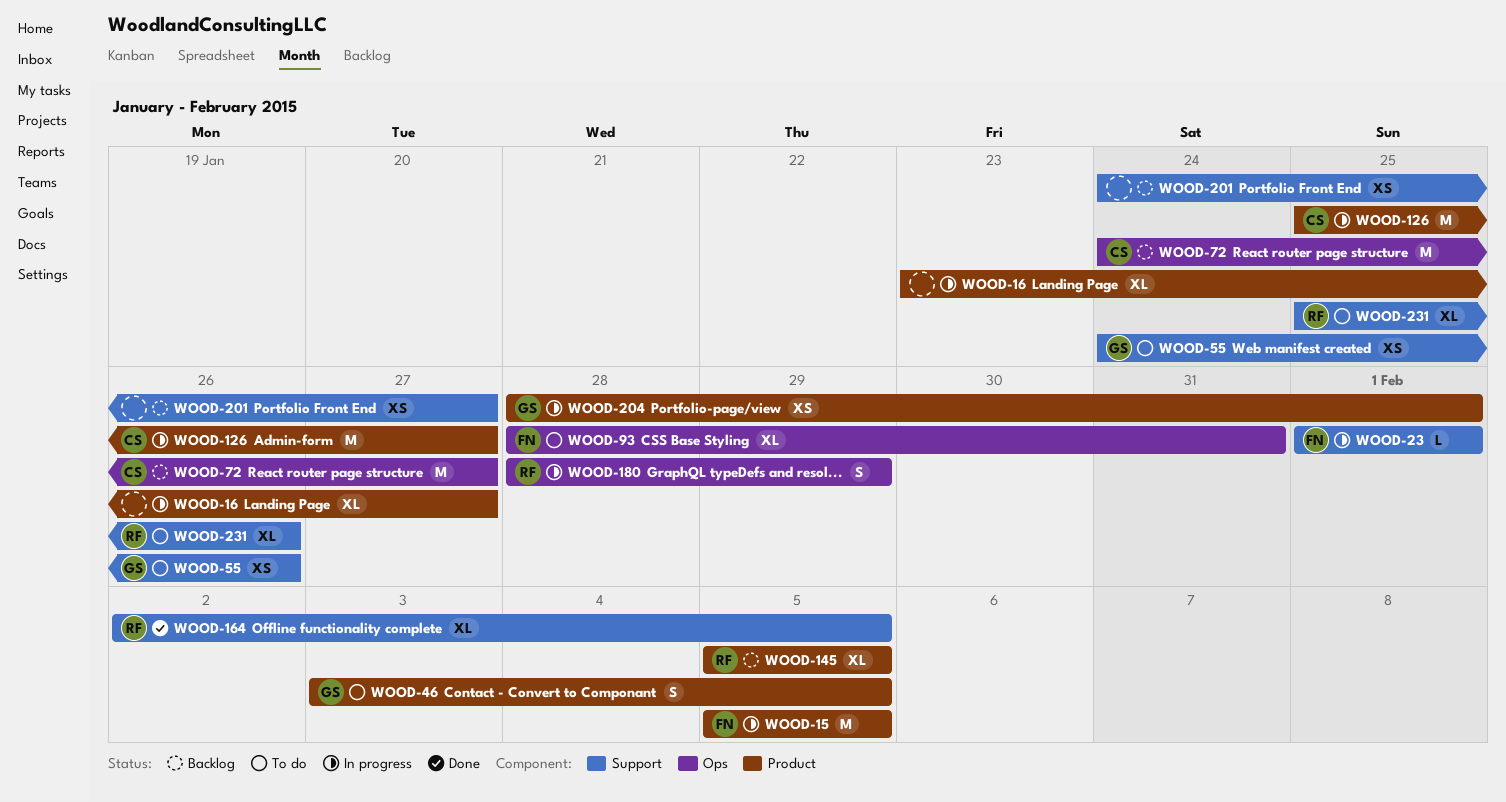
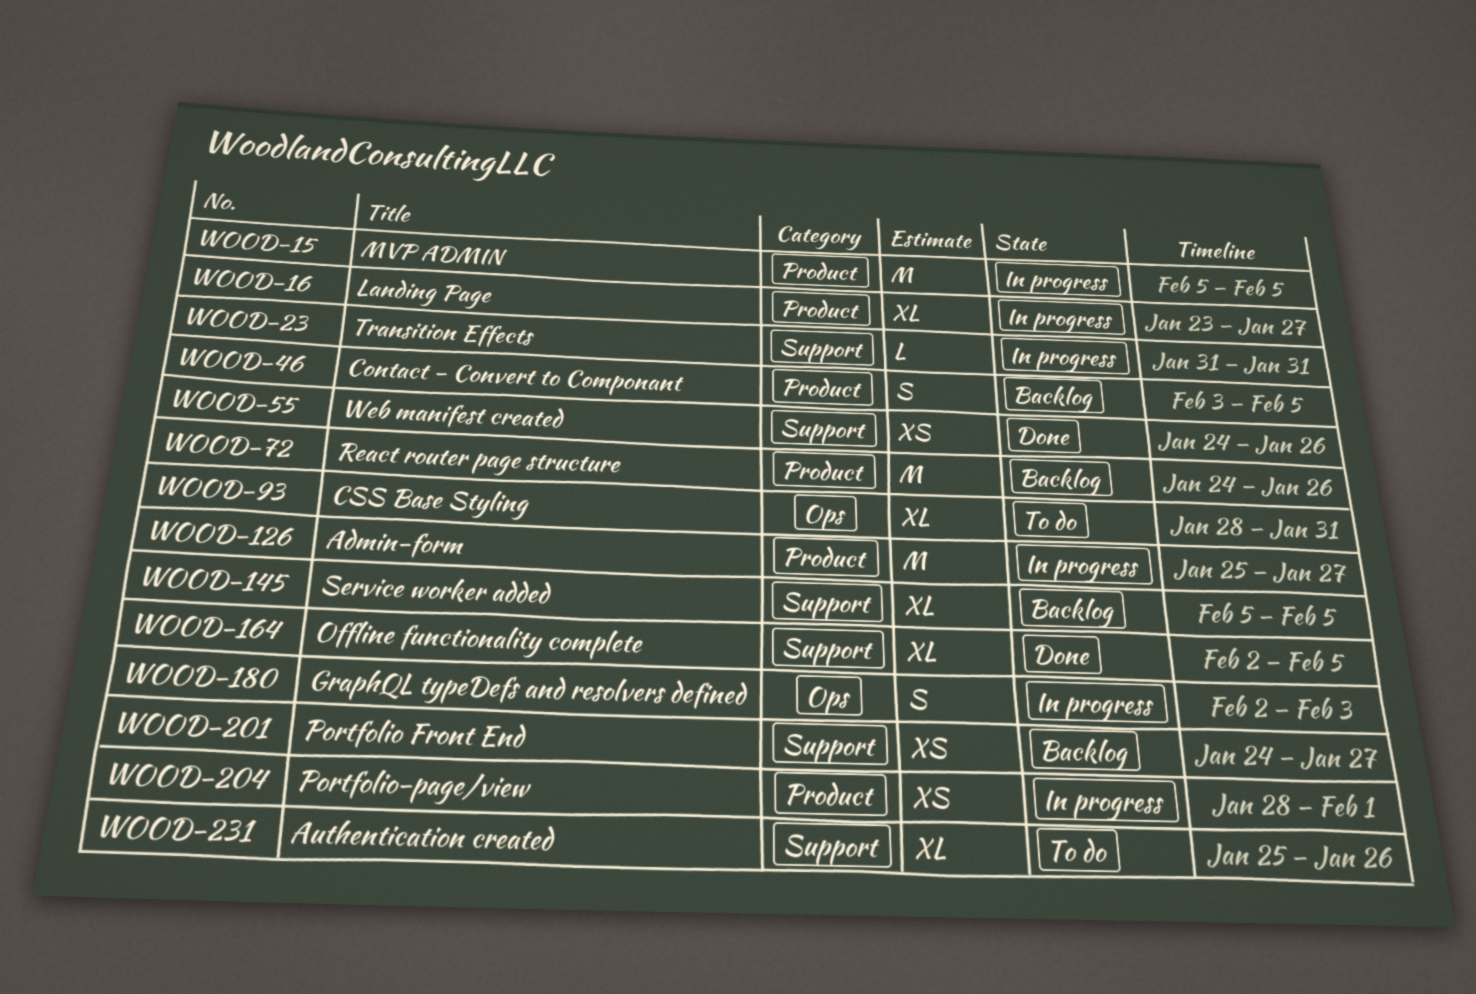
WOOD-23, start: Feb 1 -> Jan 31
WOOD-23, due: Feb 1 -> Jan 31
WOOD-46, status: To do -> Backlog
WOOD-55, status: To do -> Done
WOOD-72, label: Ops -> Product
WOOD-72, due: Jan 27 -> Jan 26
WOOD-145, label: Product -> Support
WOOD-180, start: Jan 28 -> Feb 2
WOOD-180, due: Jan 29 -> Feb 3

